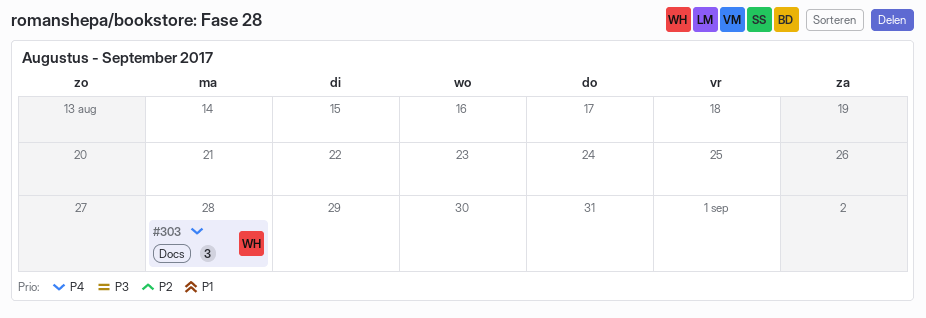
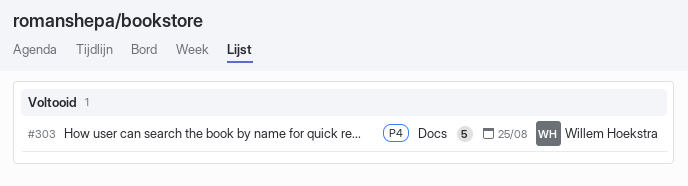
#303, estimate: 3 -> 5
#303, due: Aug 28 -> Aug 25

